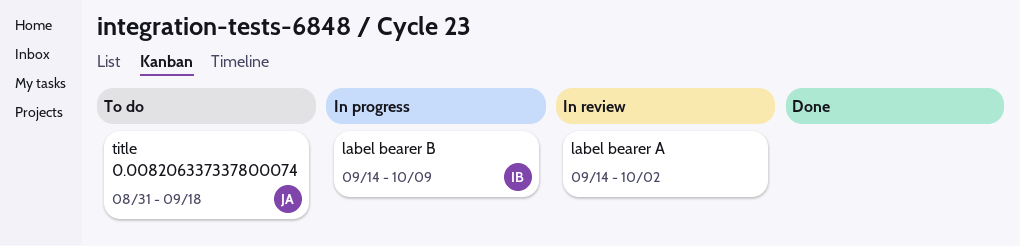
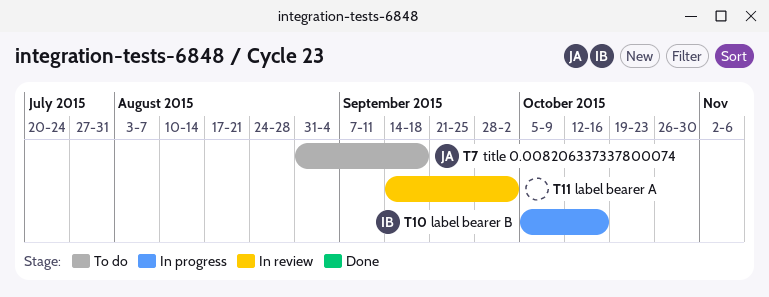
label bearer B, start: Sep 14 -> Oct 5
label bearer B, due: Oct 9 -> Oct 16

